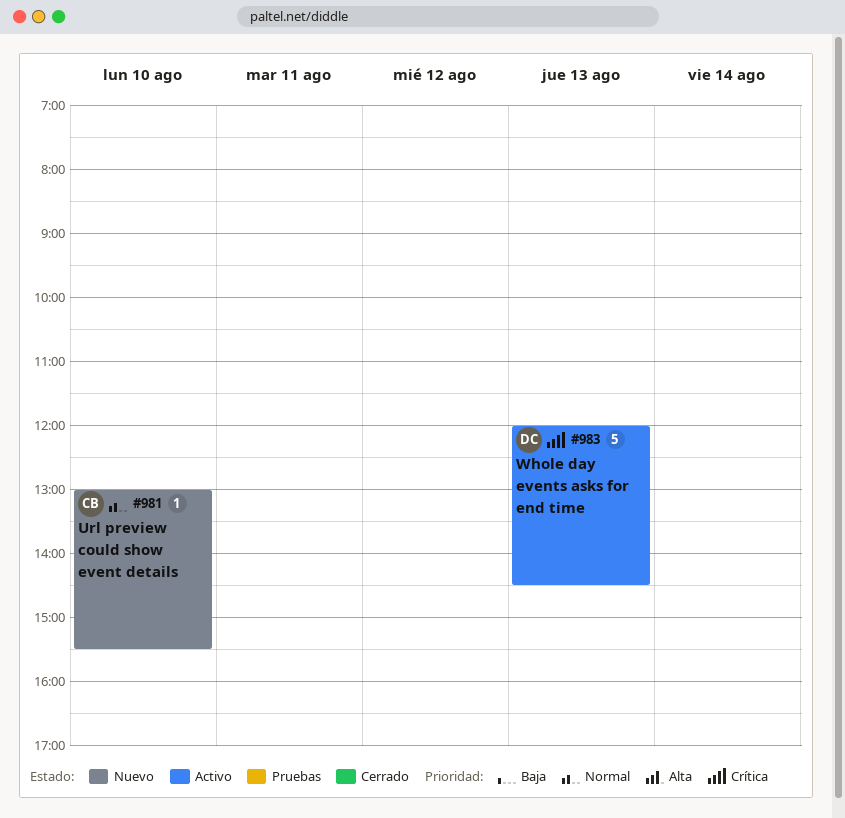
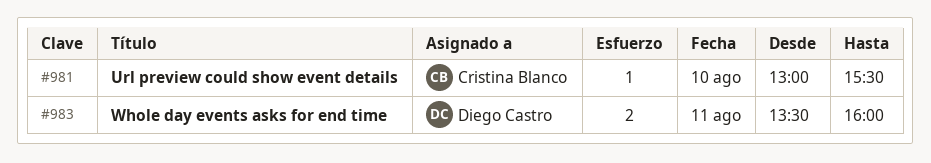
#983, estimate: 5 -> 2
#983, day: Aug 13 -> Aug 11
#983, begins: 12:00 -> 13:30
#983, ends: 14:30 -> 16:00

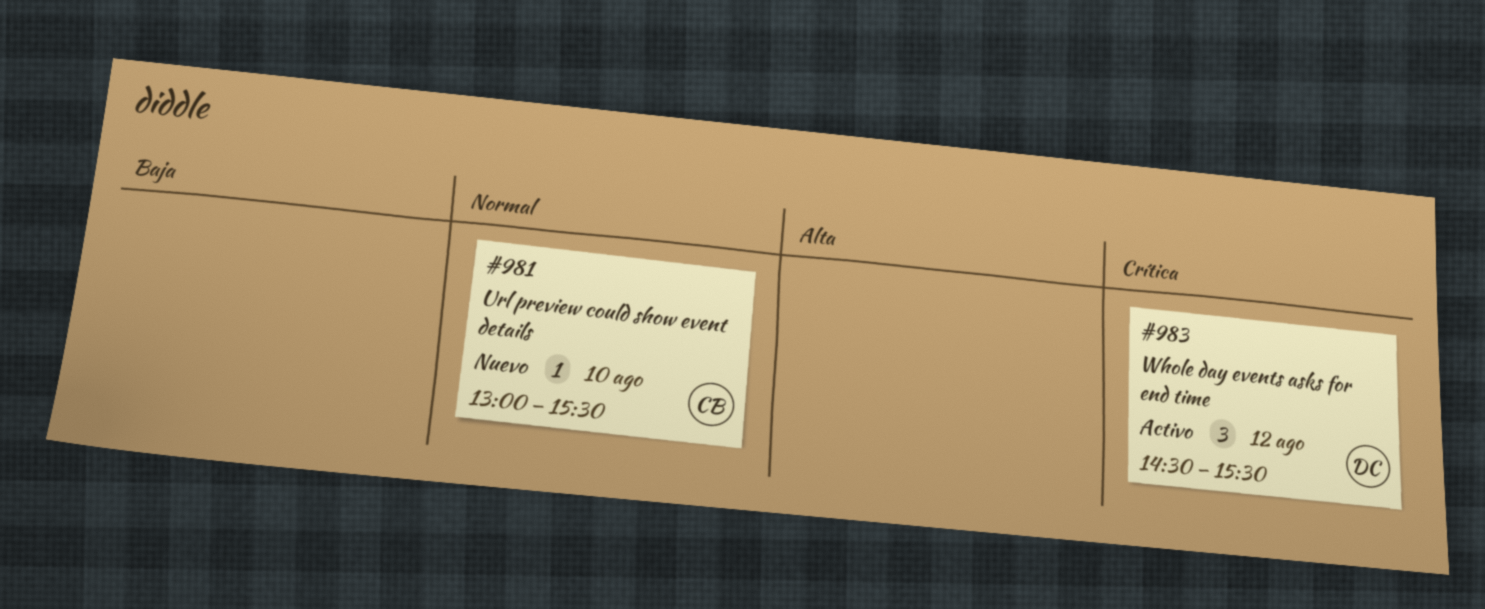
#983, estimate: 2 -> 3
#983, day: Aug 11 -> Aug 12
#983, begins: 13:30 -> 14:30
#983, ends: 16:00 -> 15:30

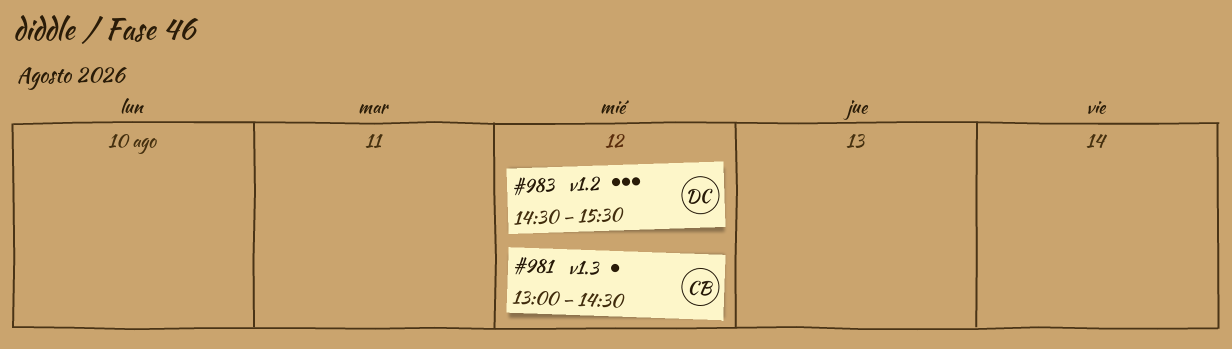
#981, day: Aug 10 -> Aug 12
#981, ends: 15:30 -> 14:30

